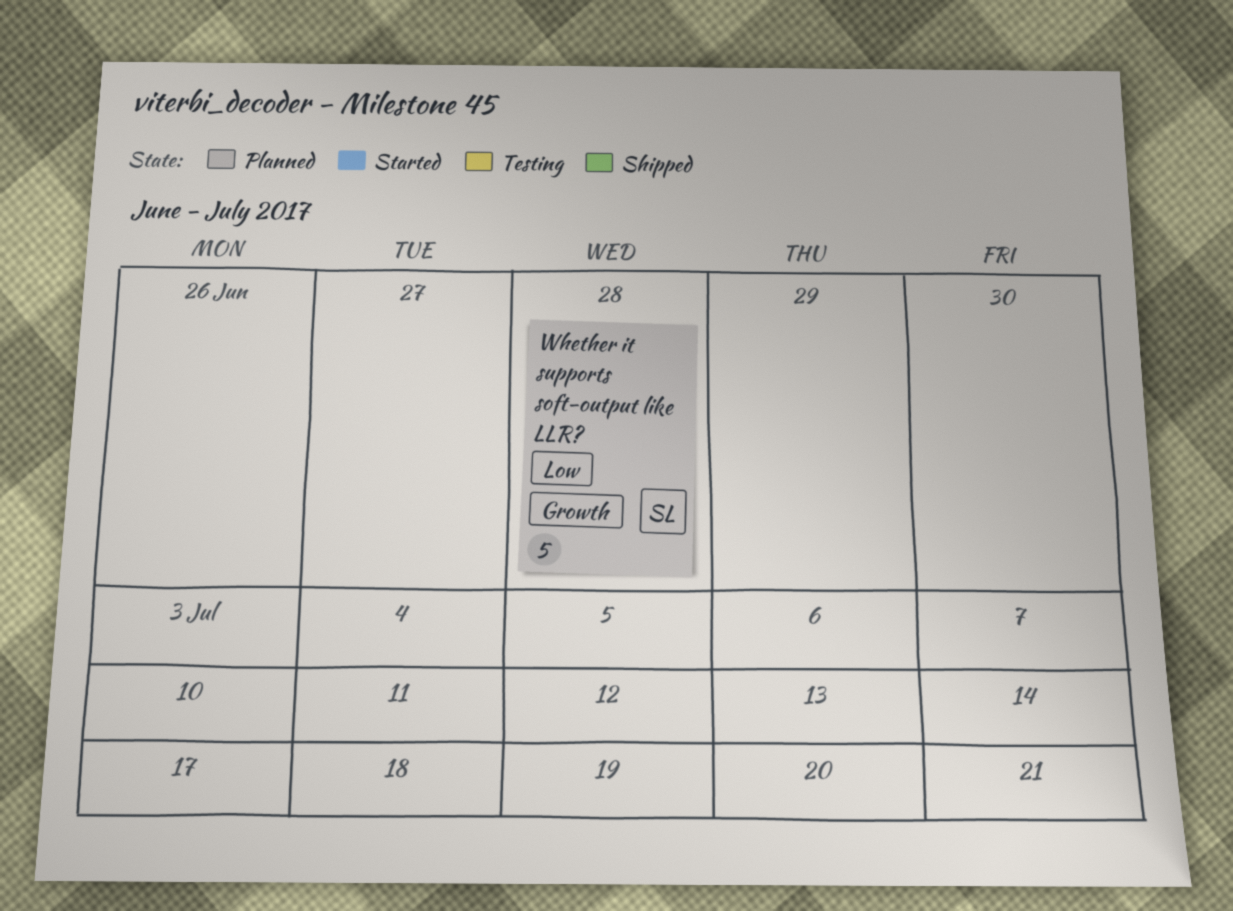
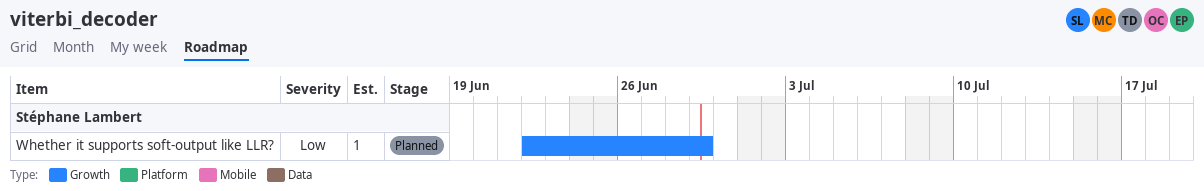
Whether it supports soft-output like LLR?, estimate: 5 -> 1
Whether it supports soft-output like LLR?, due: Jun 28 -> Jun 29

